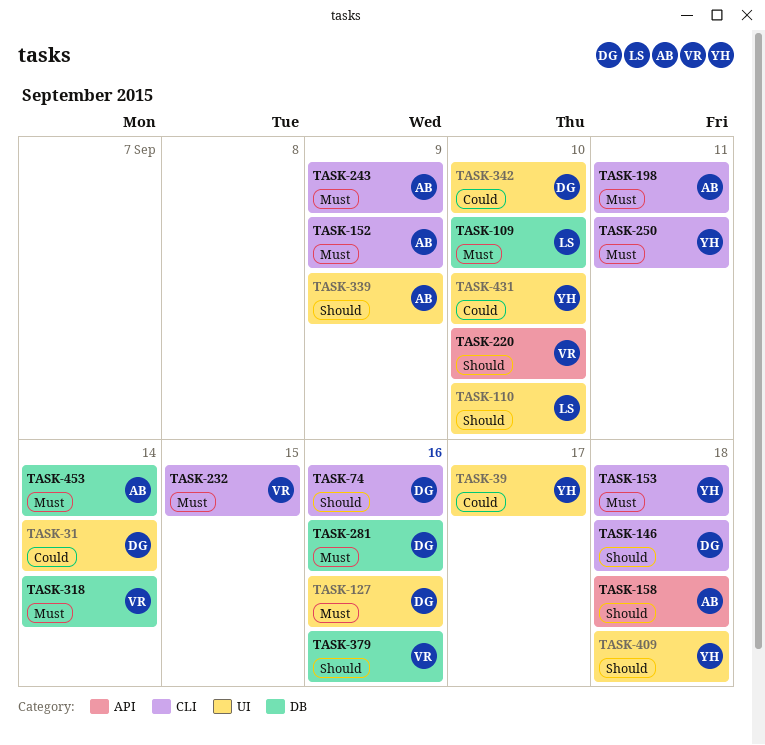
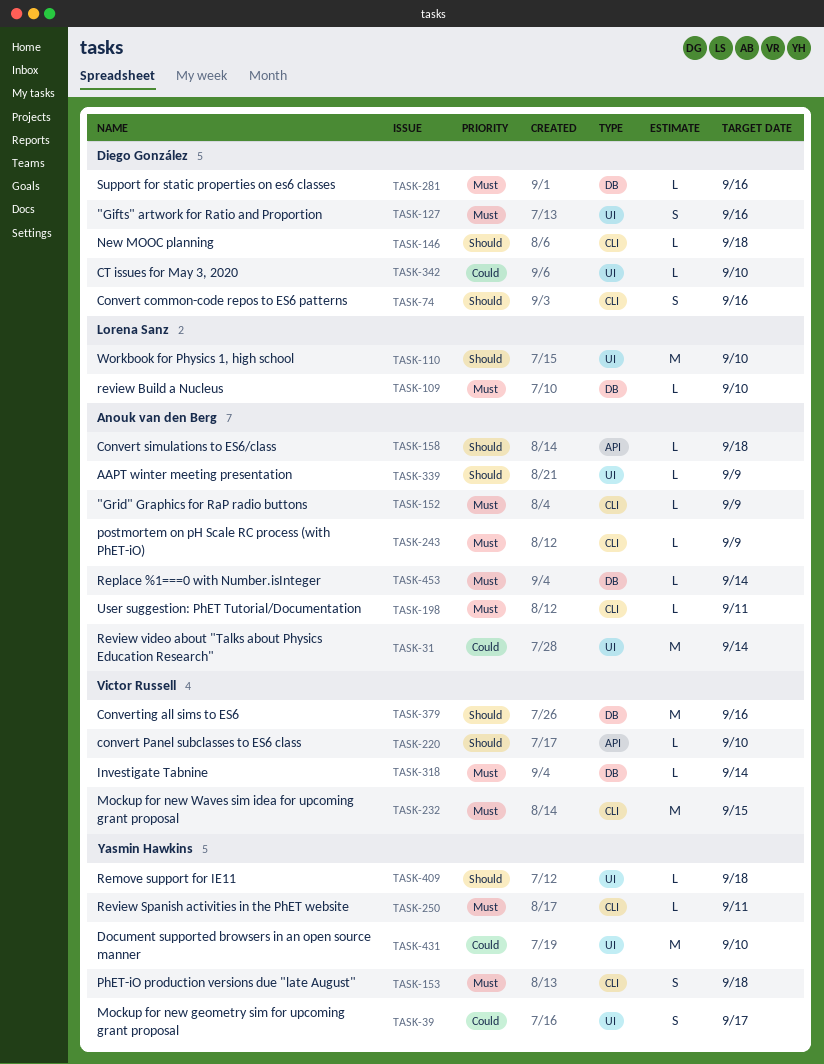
TASK-31, owner: Diego González -> Anouk van den Berg

